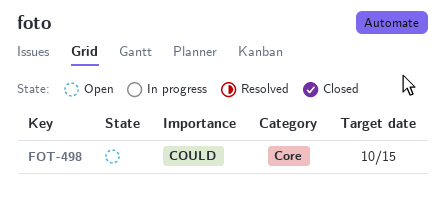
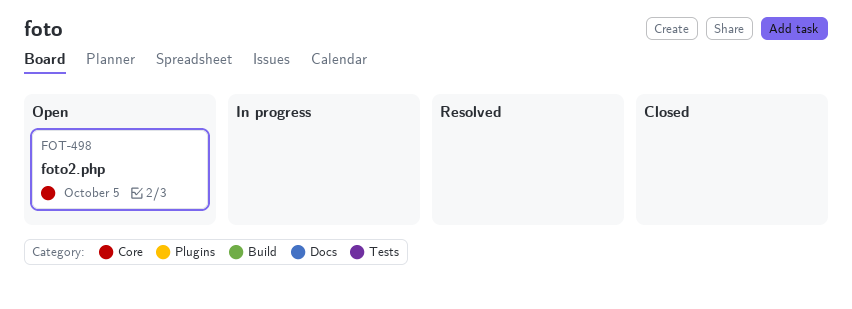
FOT-498, due: Oct 15 -> Oct 5

